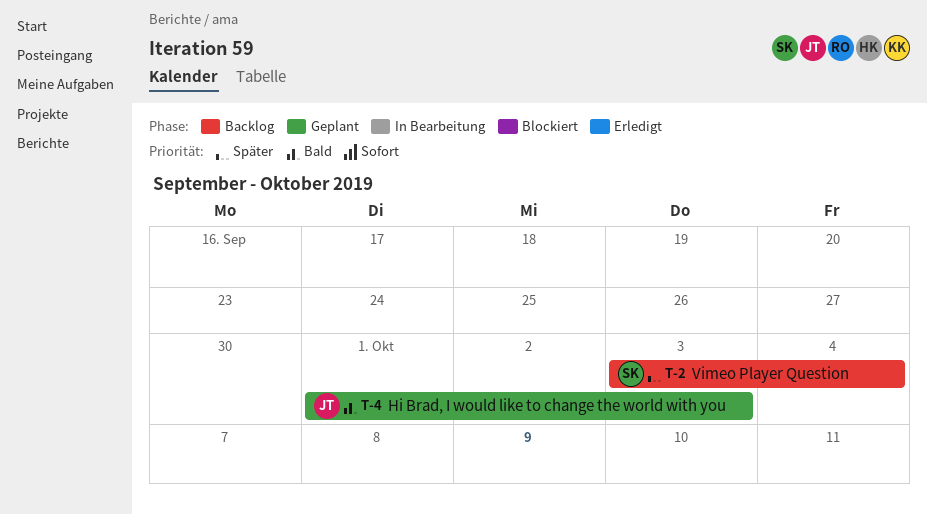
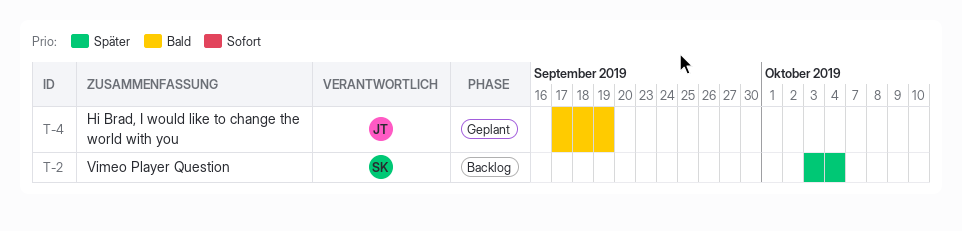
T-4, start: Oct 1 -> Sep 17
T-4, due: Oct 3 -> Sep 19

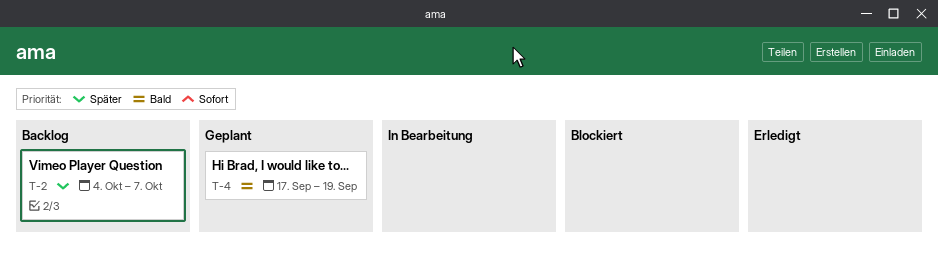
T-2, start: Oct 3 -> Oct 4
T-2, due: Oct 4 -> Oct 7

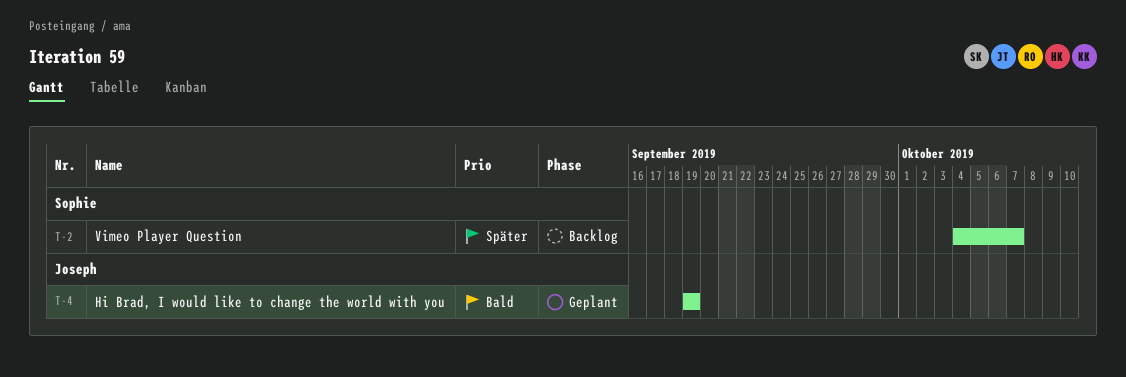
T-4, start: Sep 17 -> Sep 19

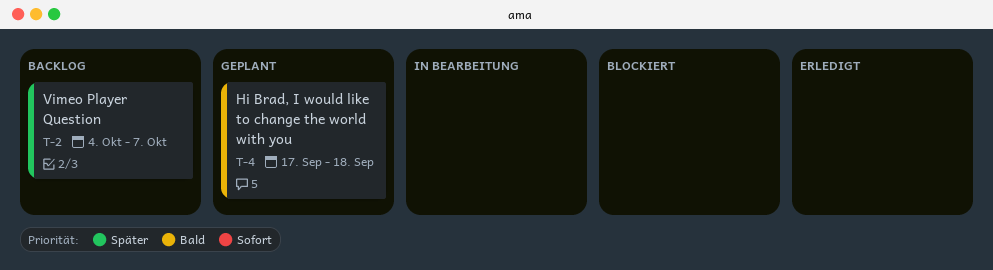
T-4, start: Sep 19 -> Sep 17
T-4, due: Sep 19 -> Sep 18

